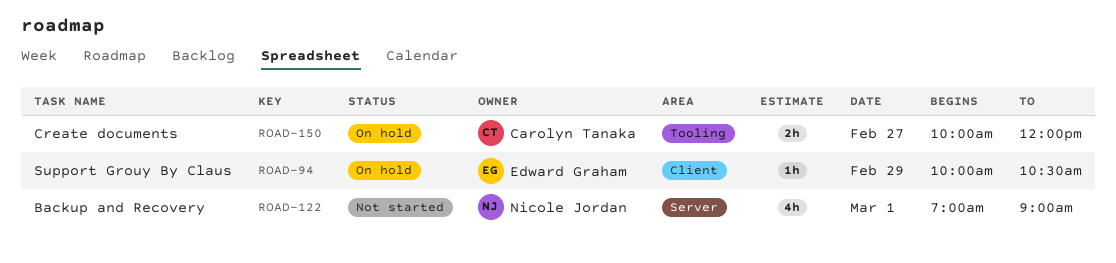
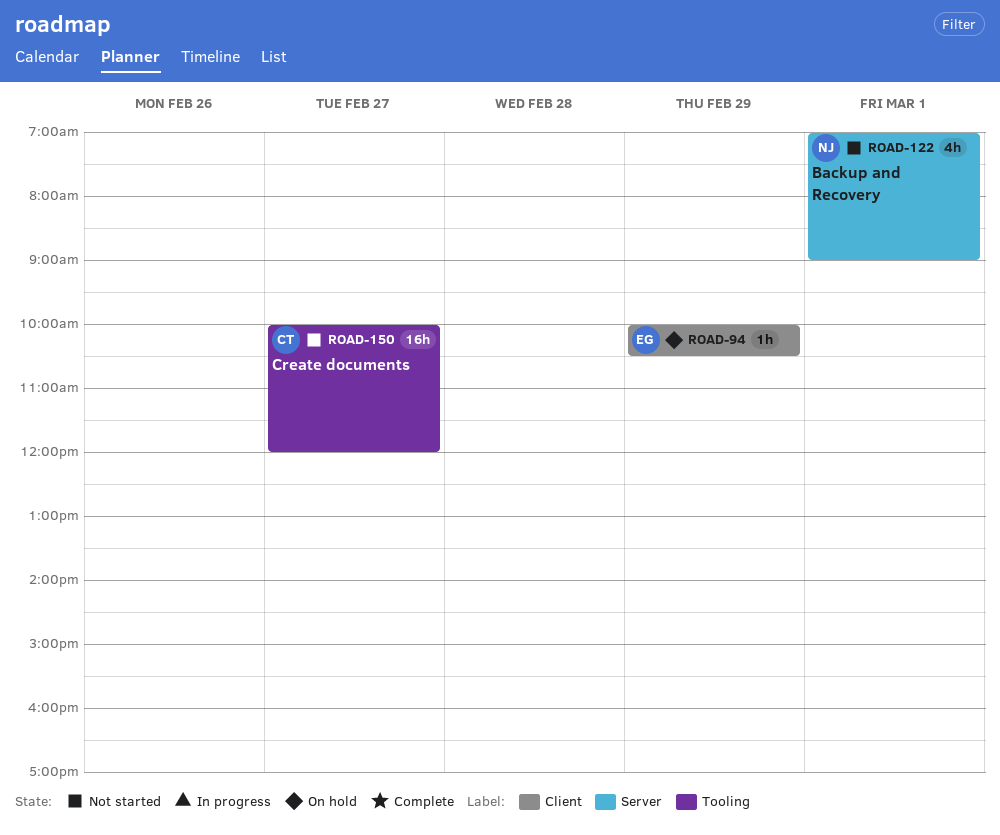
ROAD-150, status: On hold -> Not started
ROAD-150, estimate: 2h -> 16h

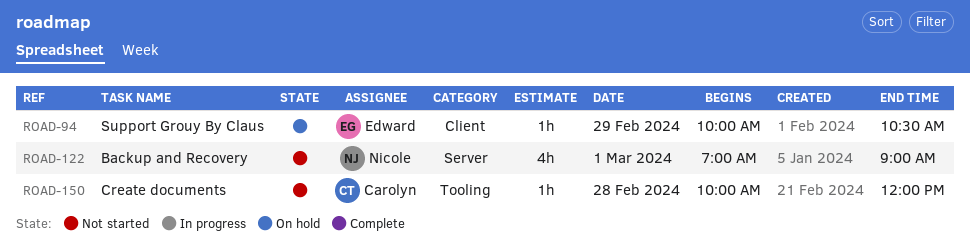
ROAD-150, estimate: 16h -> 1h
ROAD-150, day: Feb 27 -> Feb 28

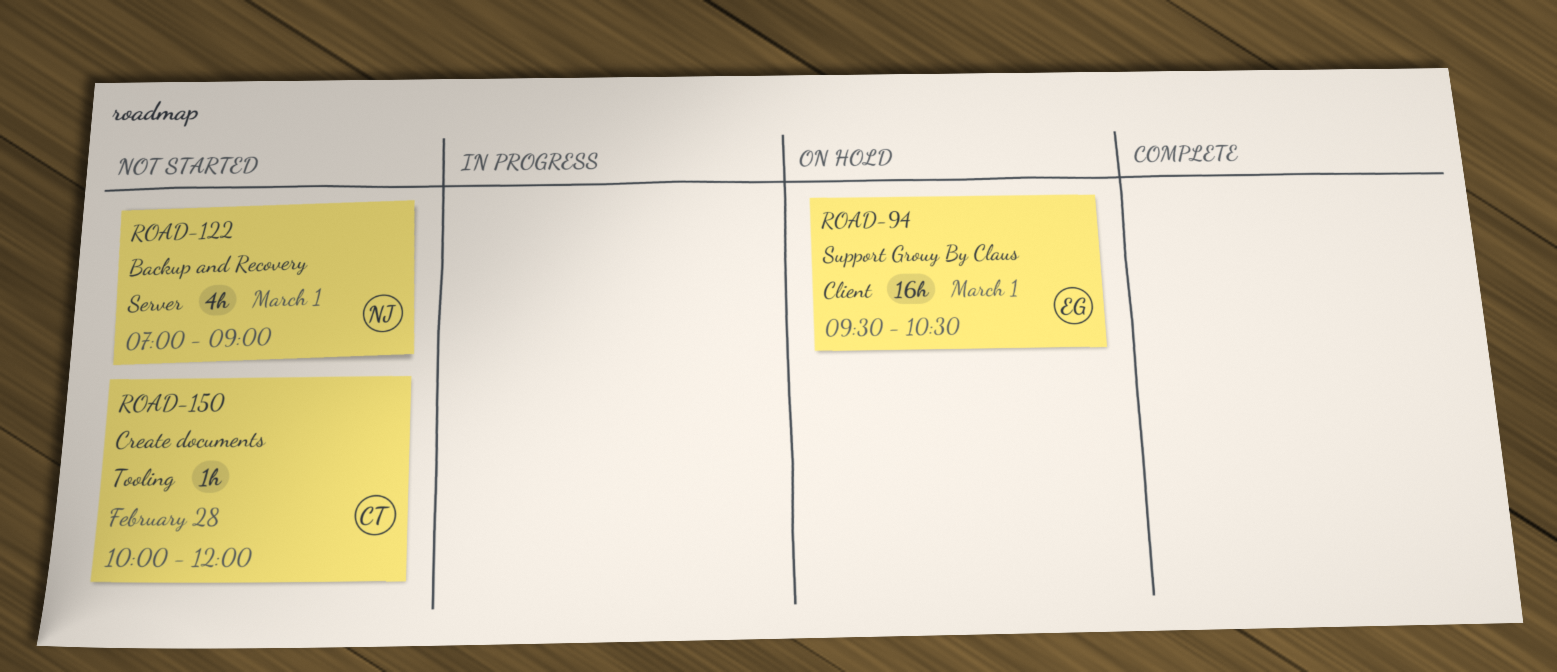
ROAD-94, estimate: 1h -> 16h
ROAD-94, day: Feb 29 -> Mar 1
ROAD-94, begins: 10:00 -> 09:30

